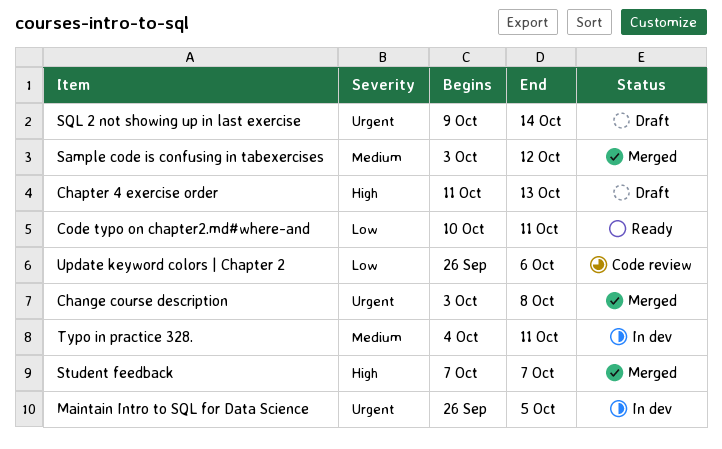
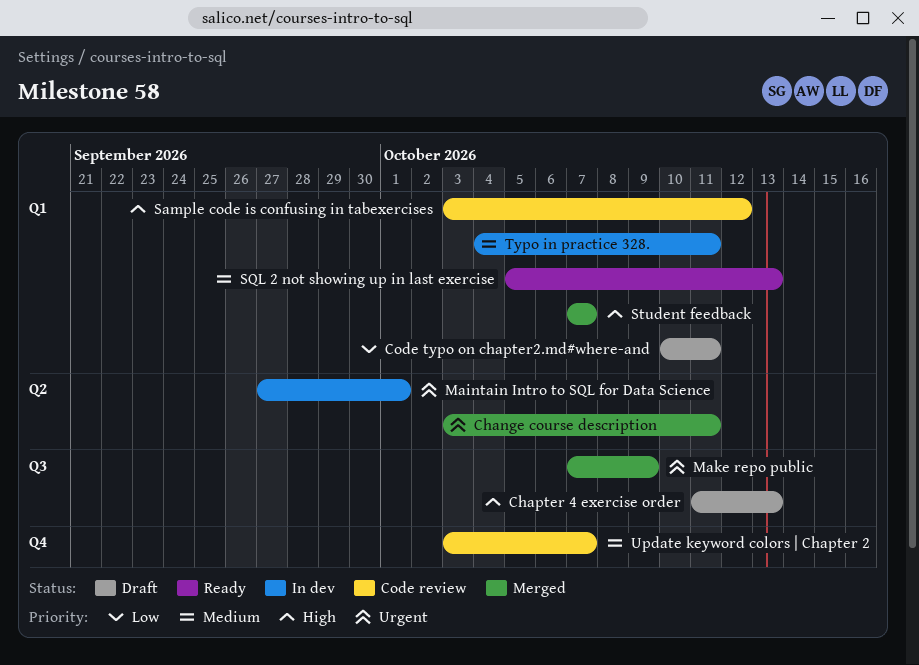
Change course description, due: Oct 8 -> Oct 11
Code typo on chapter2.md#where-and, status: Ready -> Draft
Maintain Intro to SQL for Data Science, start: Sep 26 -> Sep 27
Maintain Intro to SQL for Data Science, due: Oct 5 -> Oct 1
Make repo public: none -> present
Sample code is confusing in tabexercises, status: Merged -> Code review
Sample code is confusing in tabexercises, priority: Medium -> High
SQL 2 not showing up in last exercise, status: Draft -> Ready
SQL 2 not showing up in last exercise, priority: Urgent -> Medium
SQL 2 not showing up in last exercise, start: Oct 9 -> Oct 5
SQL 2 not showing up in last exercise, due: Oct 14 -> Oct 13
Update keyword colors | Chapter 2, priority: Low -> Medium
Update keyword colors | Chapter 2, start: Sep 26 -> Oct 3
Update keyword colors | Chapter 2, due: Oct 6 -> Oct 7

